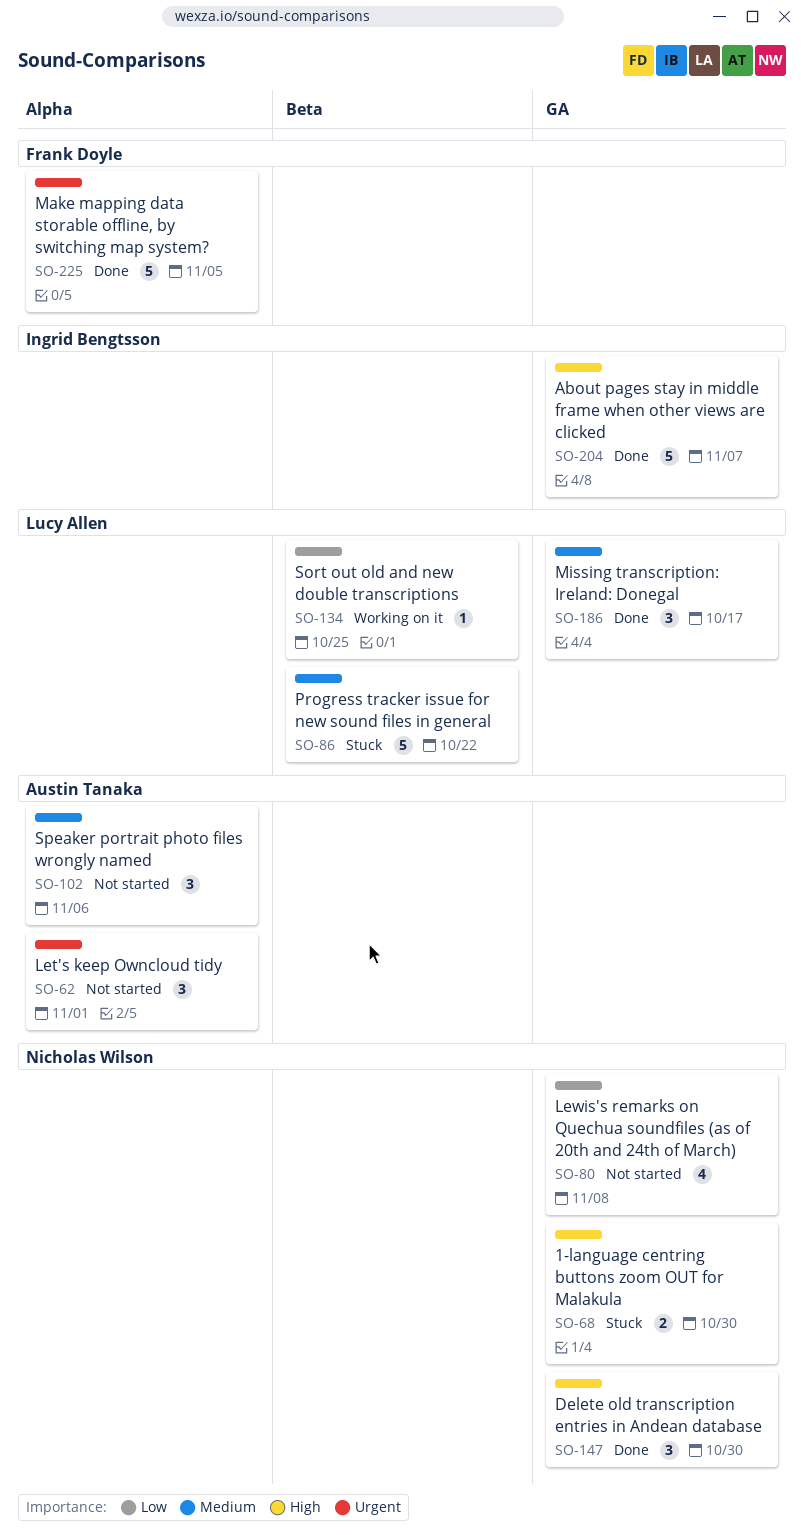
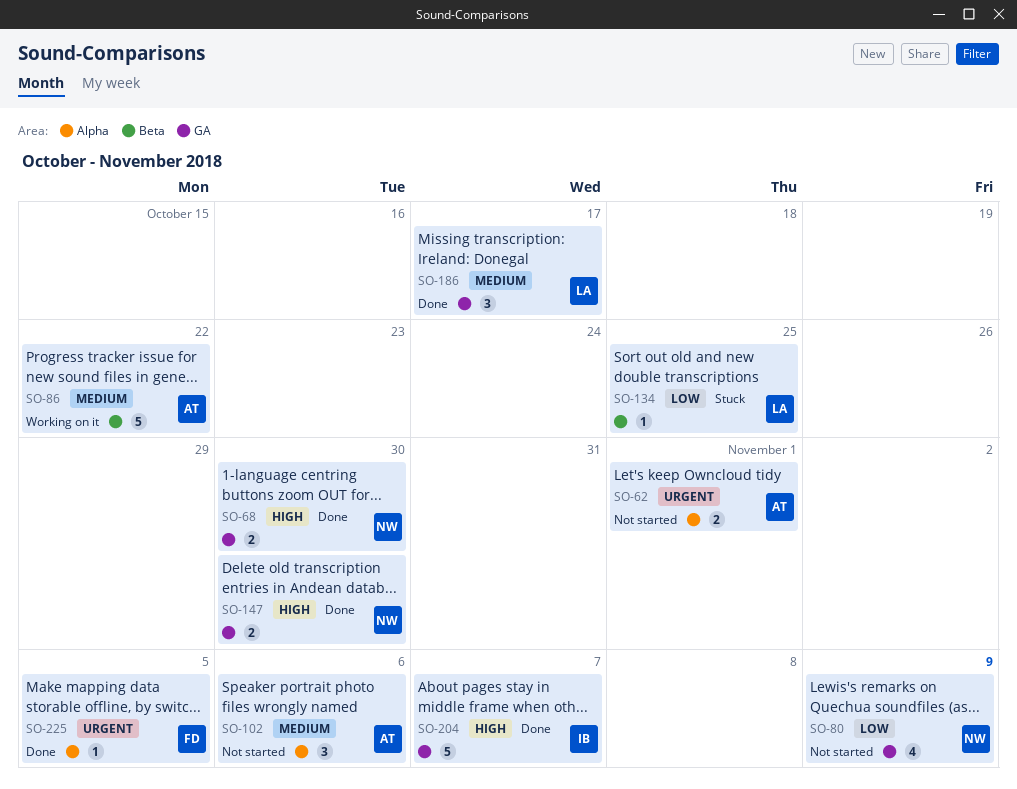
SO-62, estimate: 3 -> 2
SO-68, status: Stuck -> Done
SO-80, due: Nov 8 -> Nov 9
SO-86, status: Stuck -> Working on it
SO-86, owner: Lucy Allen -> Austin Tanaka
SO-134, status: Working on it -> Stuck
SO-147, estimate: 3 -> 2
SO-225, estimate: 5 -> 1

